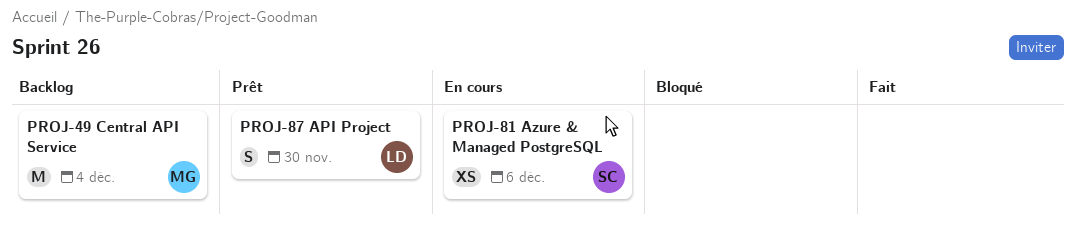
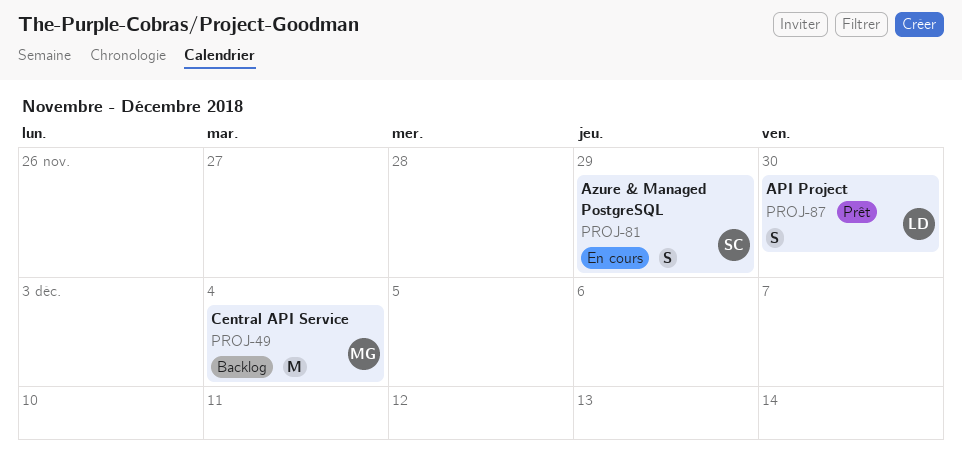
PROJ-81, estimate: XS -> S
PROJ-81, due: Dec 6 -> Nov 29

